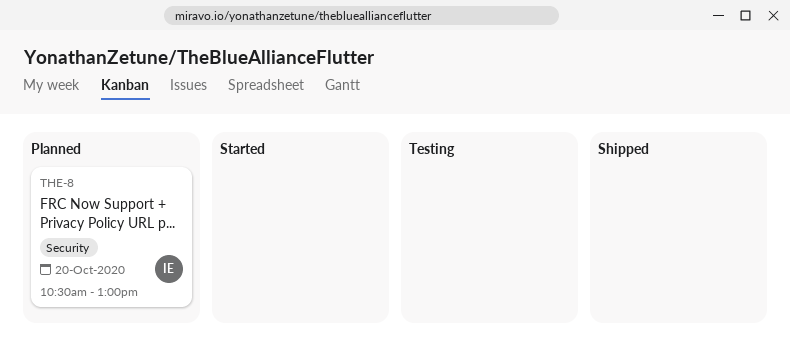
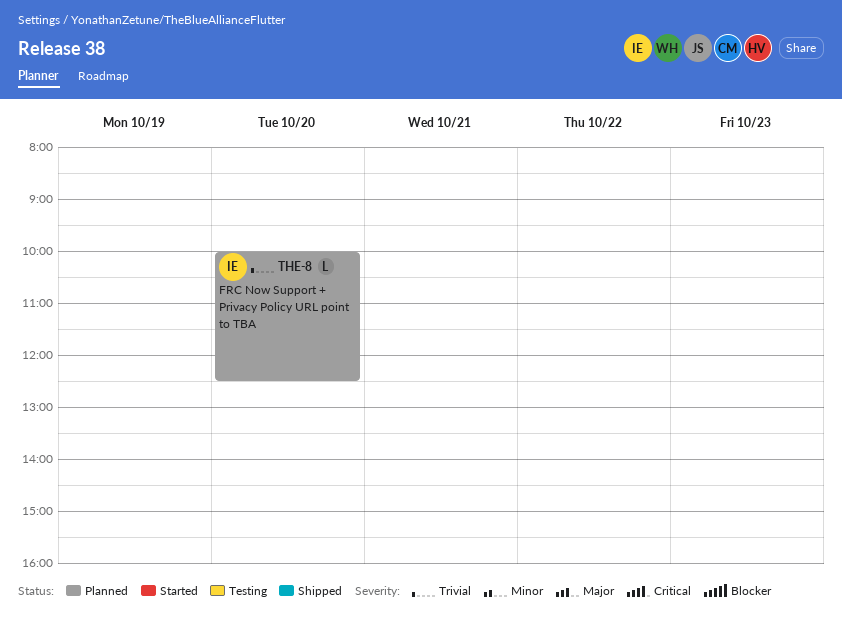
THE-8, begins: 10:30 -> 10:00
THE-8, ends: 13:00 -> 12:30

